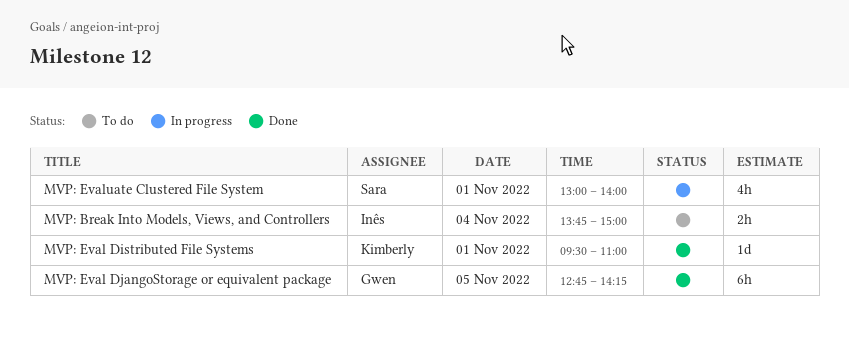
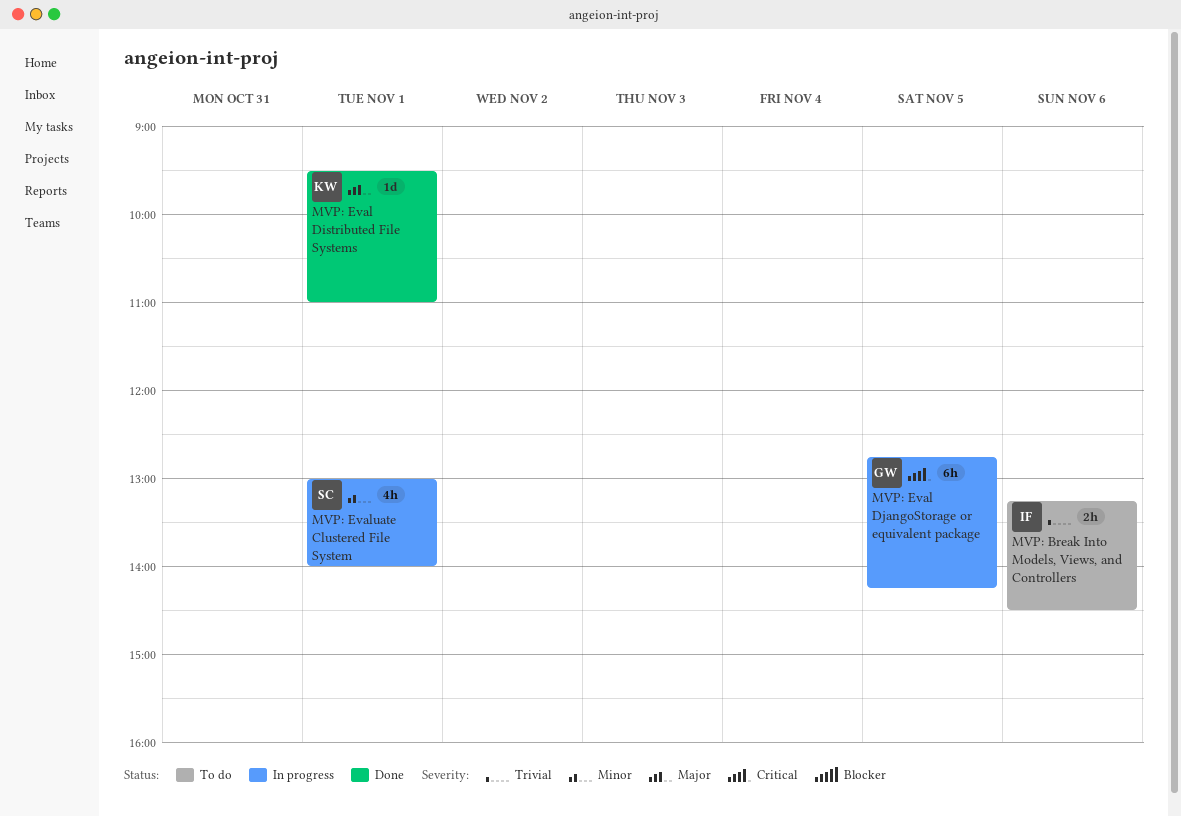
MVP: Break Into Models, Views, and Controllers, day: Nov 4 -> Nov 6
MVP: Break Into Models, Views, and Controllers, begins: 13:45 -> 13:15
MVP: Break Into Models, Views, and Controllers, ends: 15:00 -> 14:30
MVP: Eval DjangoStorage or equivalent package, status: Done -> In progress

